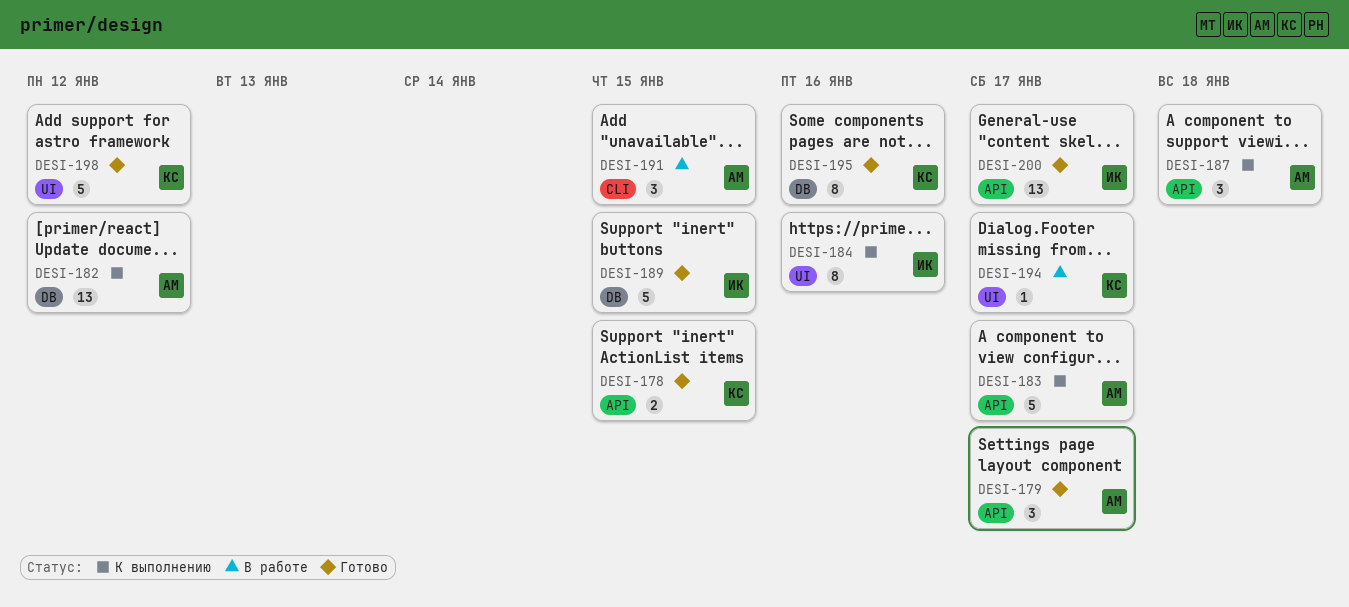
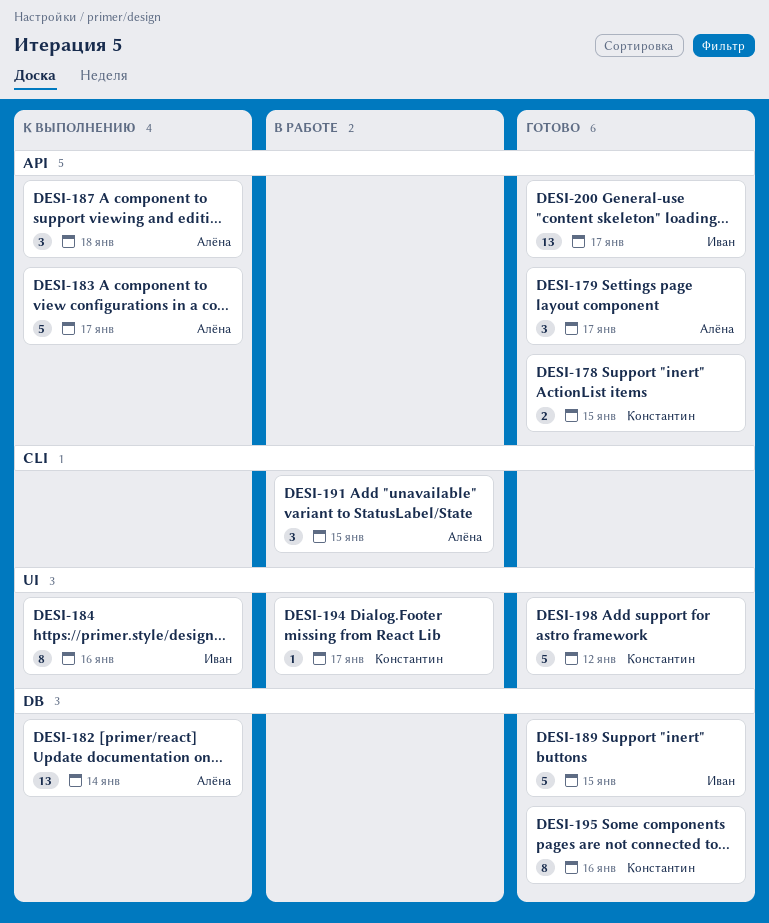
DESI-182, due: Jan 12 -> Jan 14

